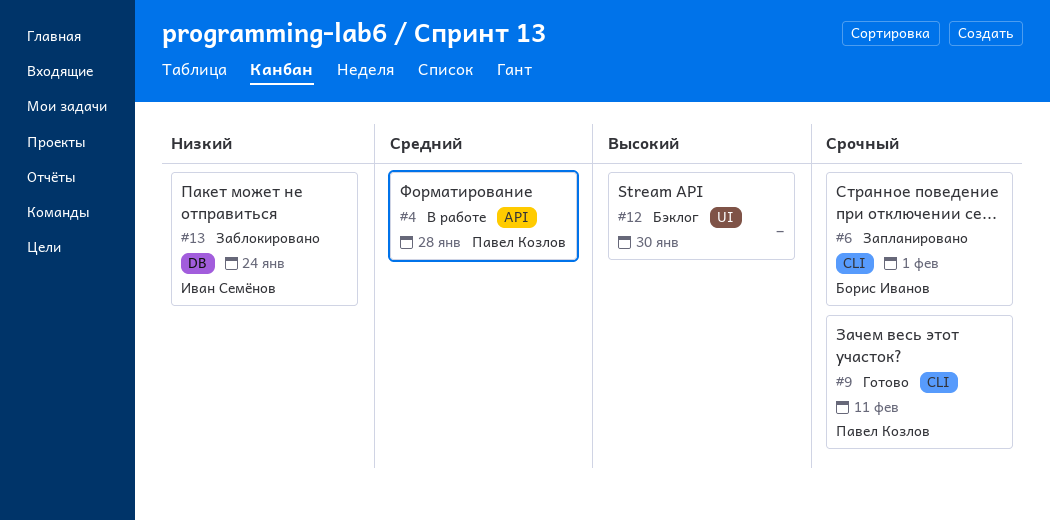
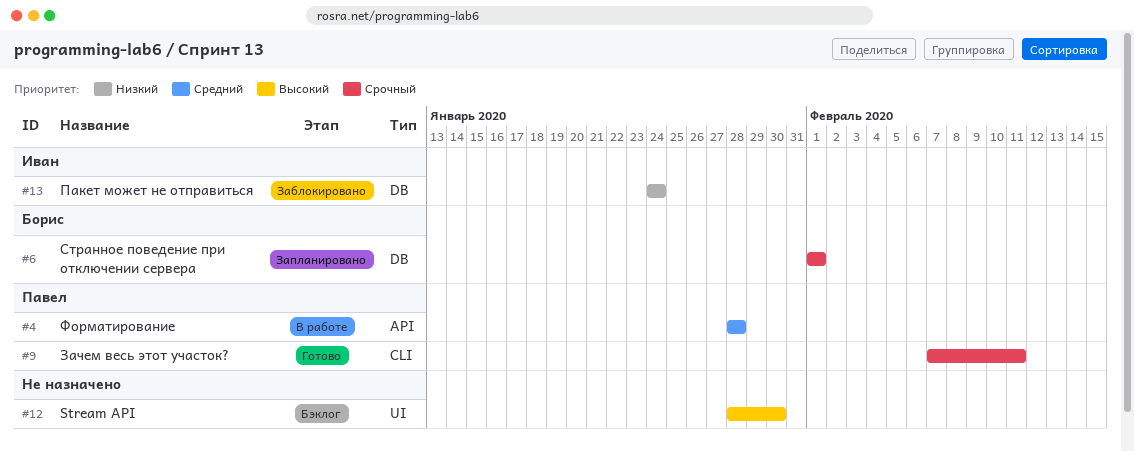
#6, label: CLI -> DB

